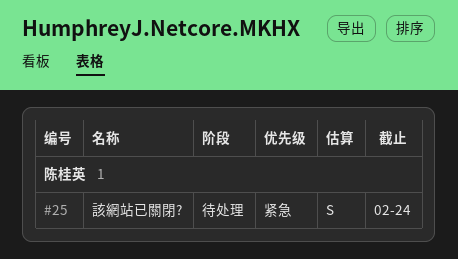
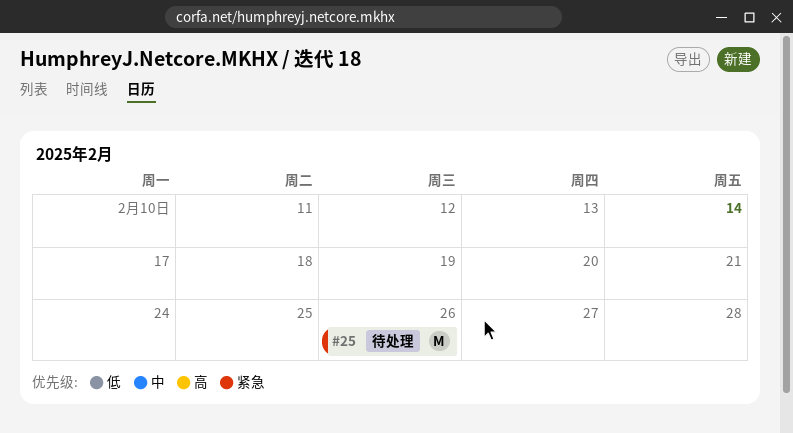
#25, estimate: S -> M
#25, due: Feb 24 -> Feb 26

